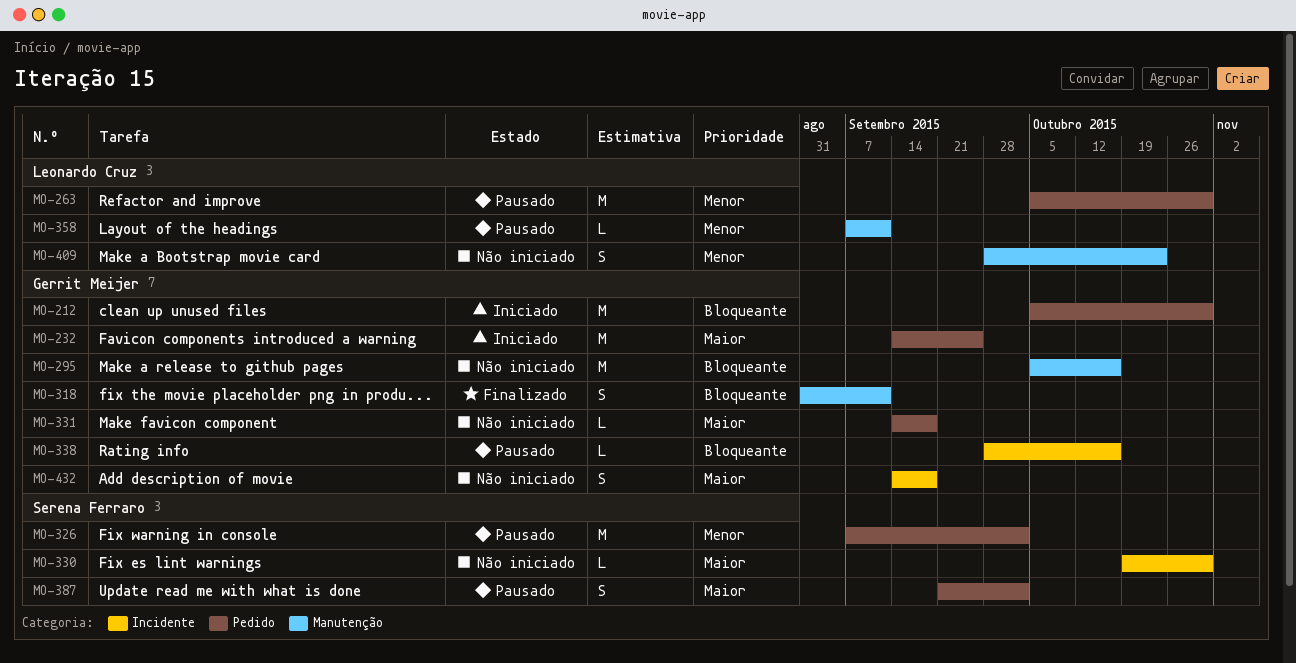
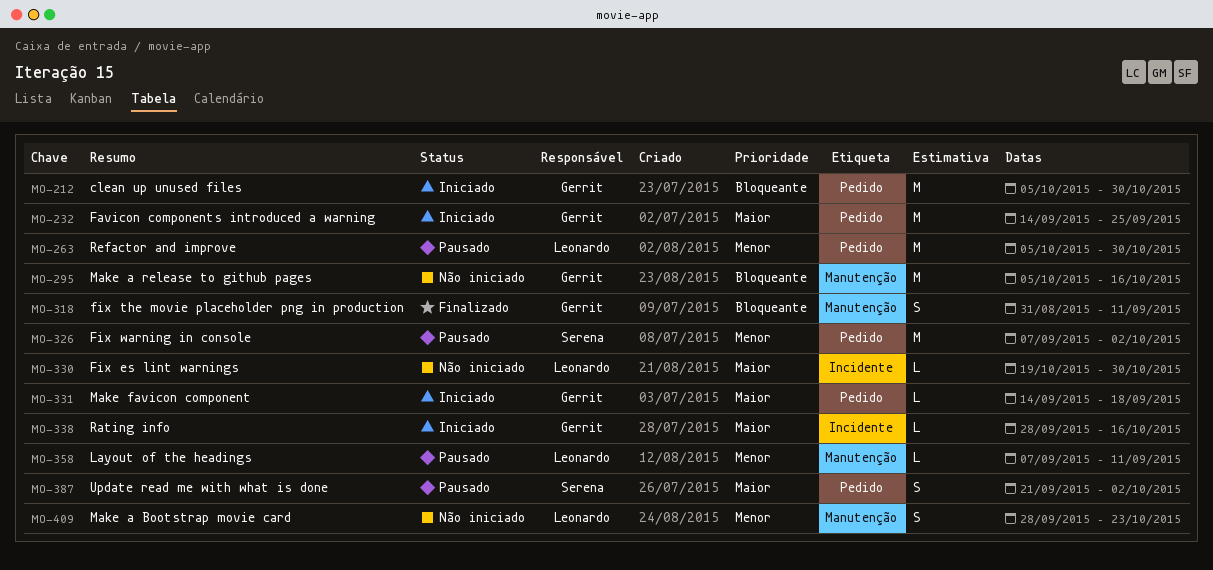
MO-330, owner: Serena Ferraro -> Leonardo Cruz
MO-331, status: Não iniciado -> Iniciado
MO-338, status: Pausado -> Iniciado
MO-338, priority: Bloqueante -> Maior
MO-432: present -> none

